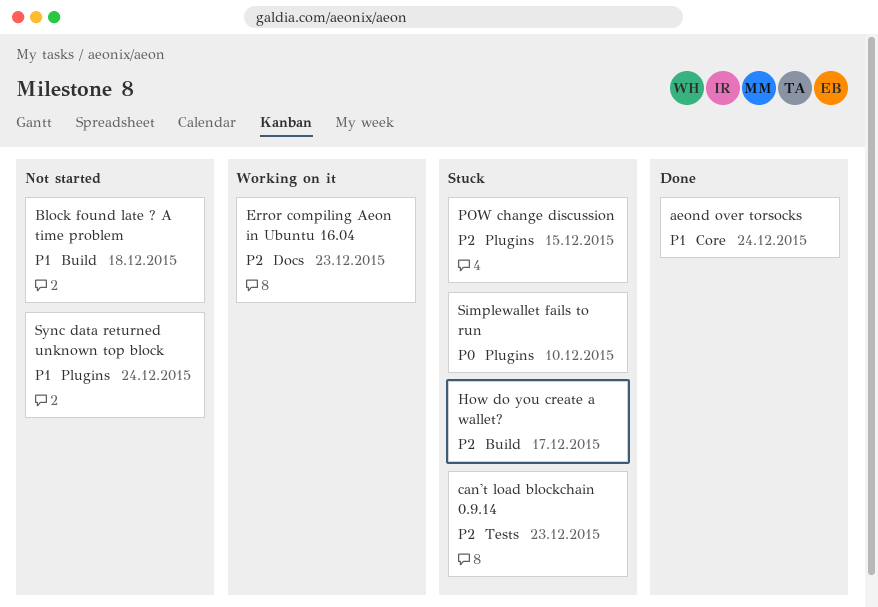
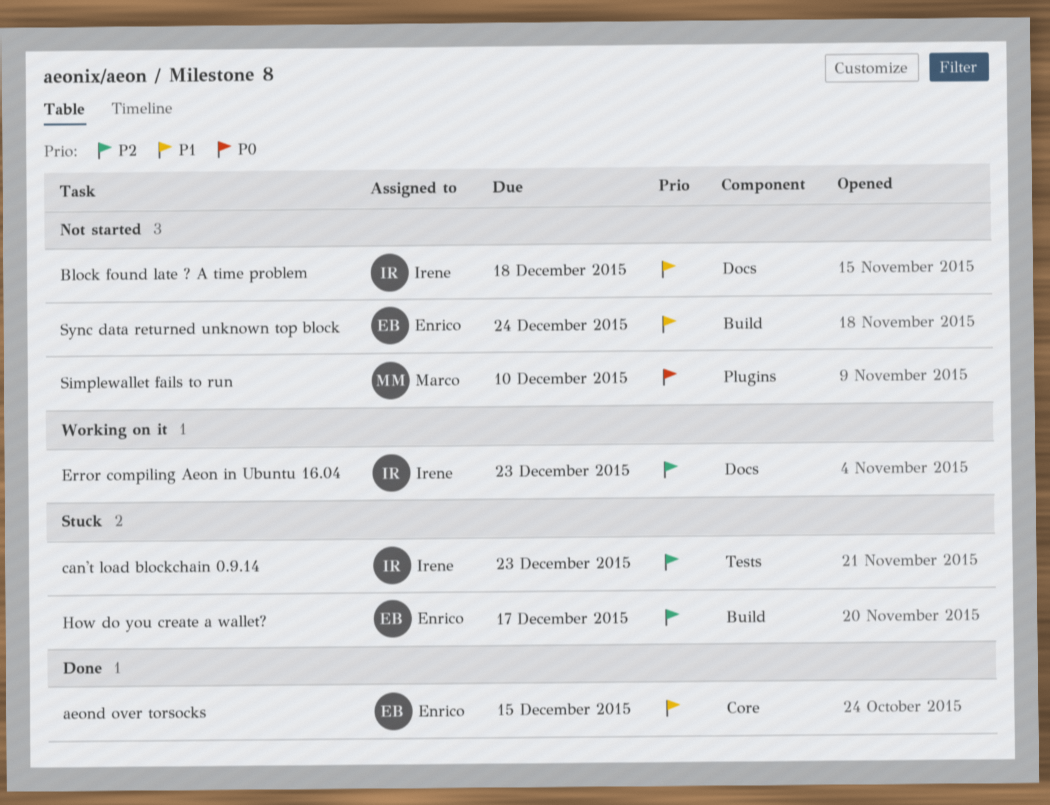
aeond over torsocks, due: Dec 24 -> Dec 15
Block found late ? A time problem, label: Build -> Docs
POW change discussion: present -> none
Simplewallet fails to run, status: Stuck -> Not started
Sync data returned unknown top block, label: Plugins -> Build

